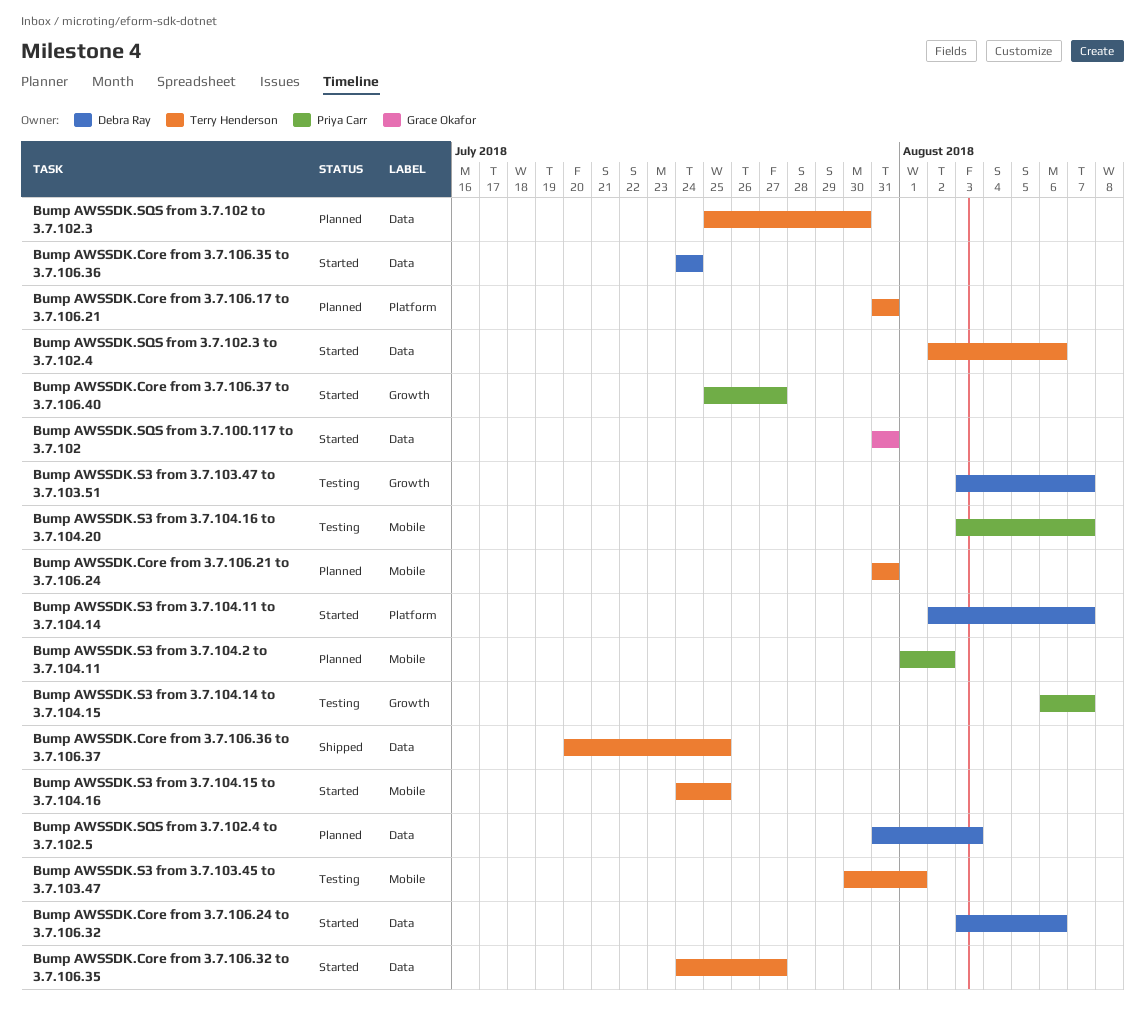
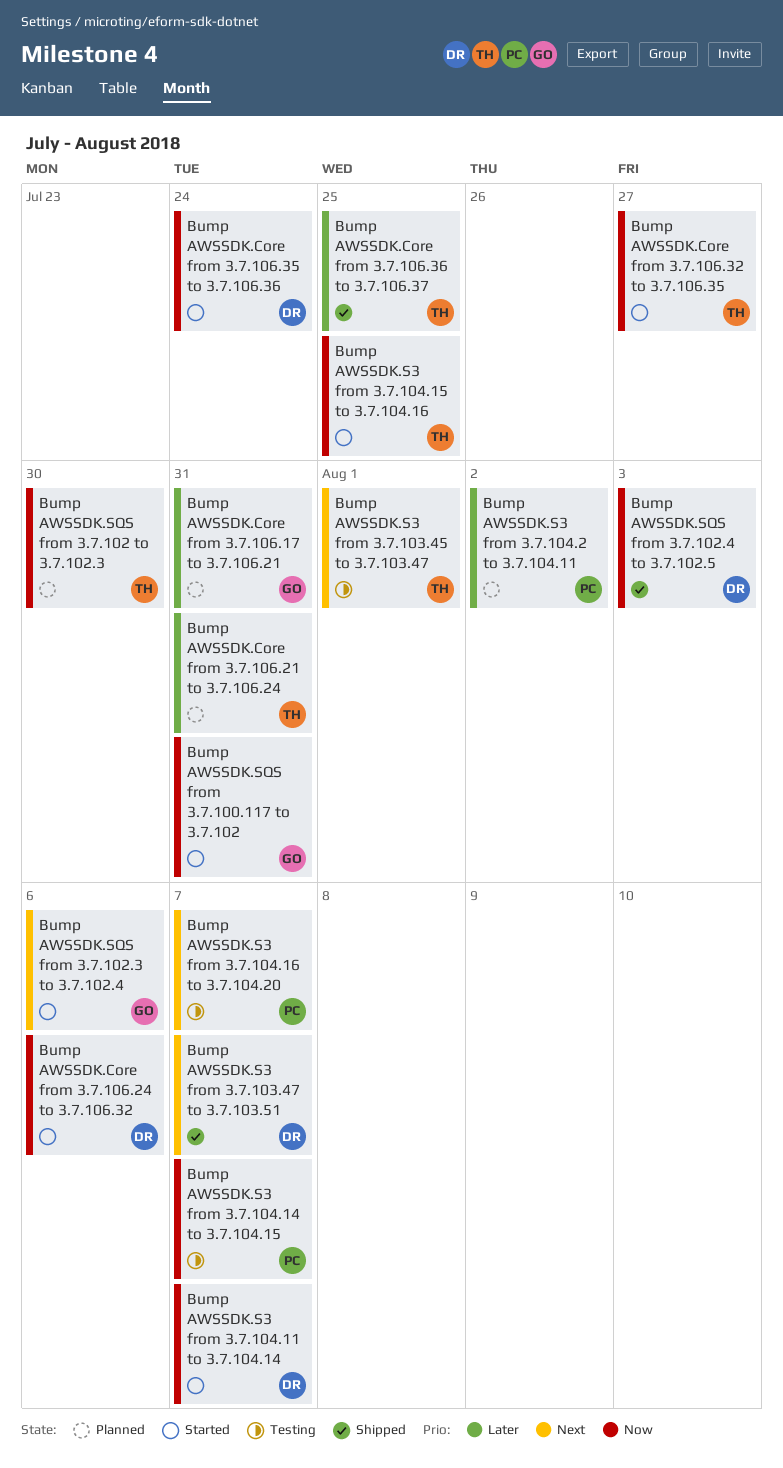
Bump AWSSDK.Core from 3.7.106.17 to 3.7.106.21, owner: Terry Henderson -> Grace Okafor
Bump AWSSDK.Core from 3.7.106.37 to 3.7.106.40: present -> none
Bump AWSSDK.S3 from 3.7.103.47 to 3.7.103.51, status: Testing -> Shipped
Bump AWSSDK.SQS from 3.7.102.3 to 3.7.102.4, owner: Terry Henderson -> Grace Okafor
Bump AWSSDK.SQS from 3.7.102.4 to 3.7.102.5, status: Planned -> Shipped

